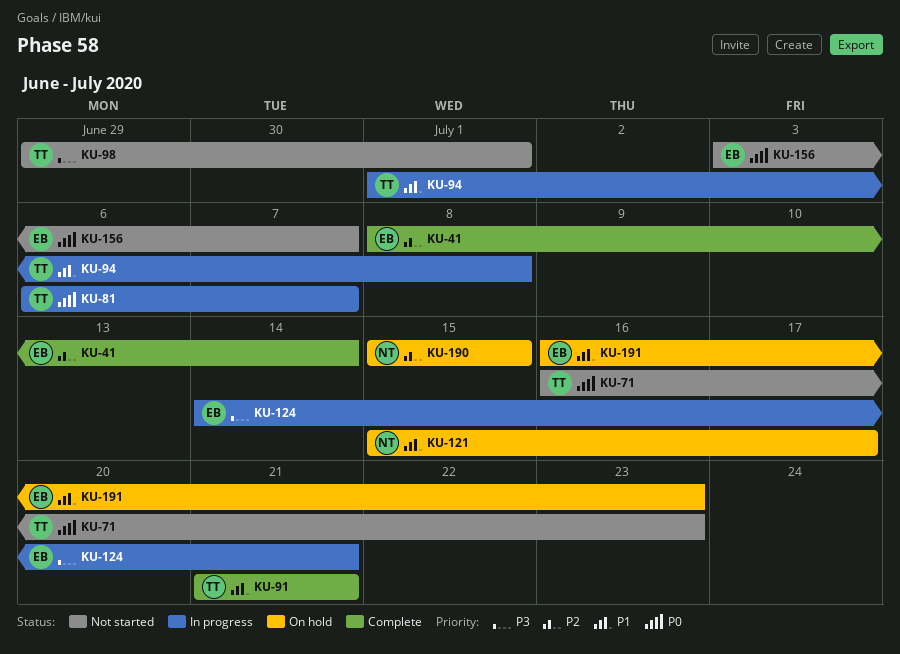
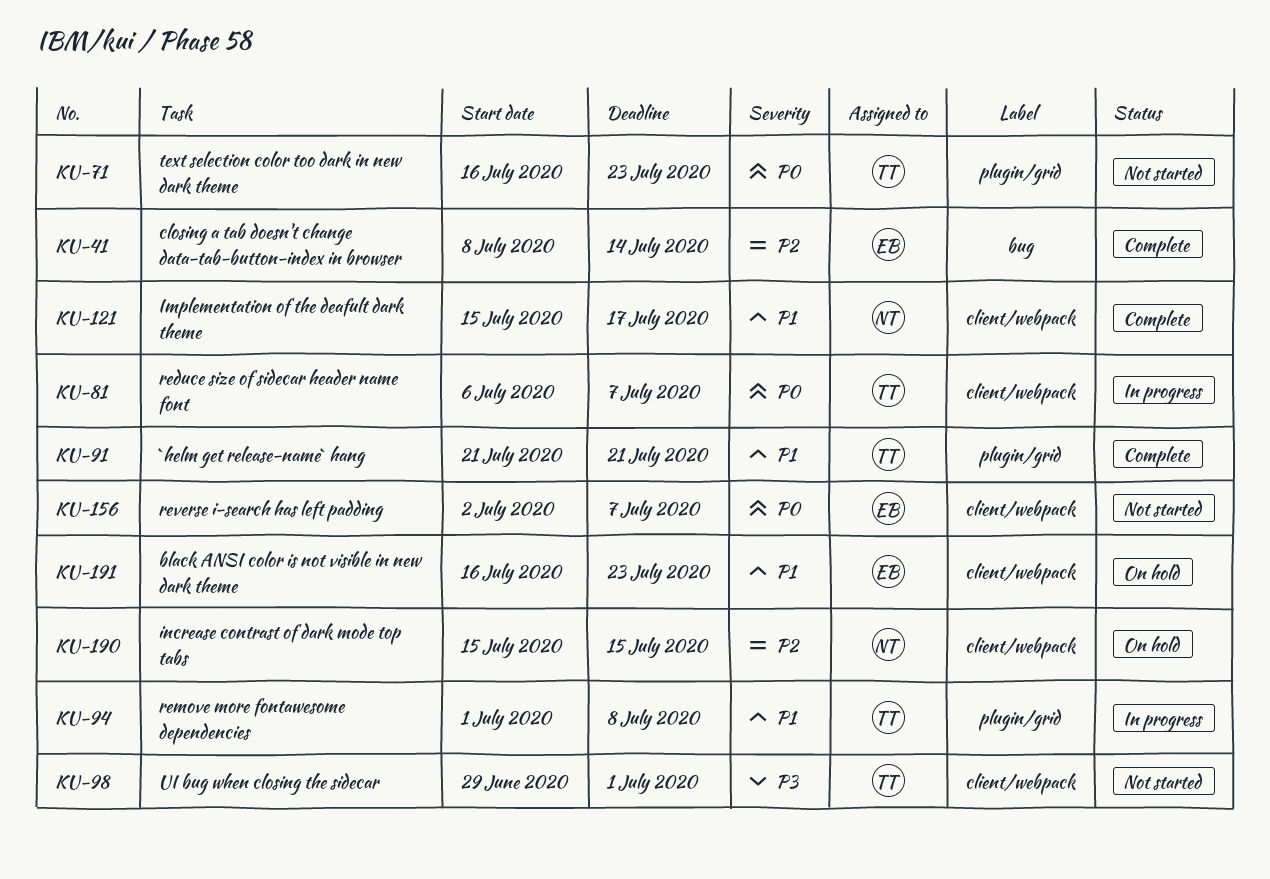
KU-121, status: On hold -> Complete
KU-124: present -> none
KU-156, start: Jul 3 -> Jul 2

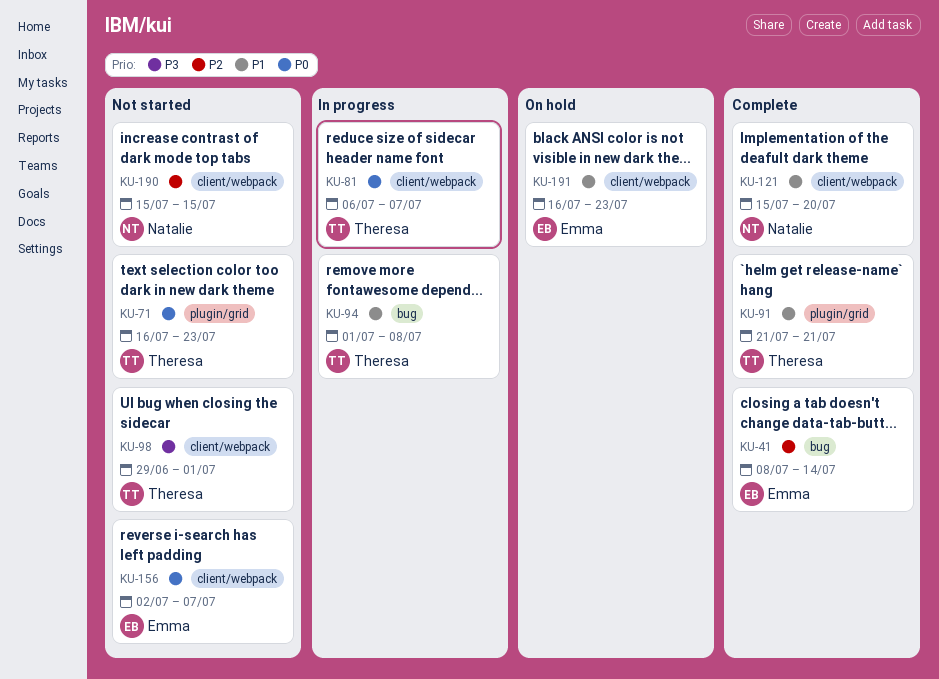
KU-94, label: plugin/grid -> bug
KU-121, due: Jul 17 -> Jul 20
KU-190, status: On hold -> Not started

